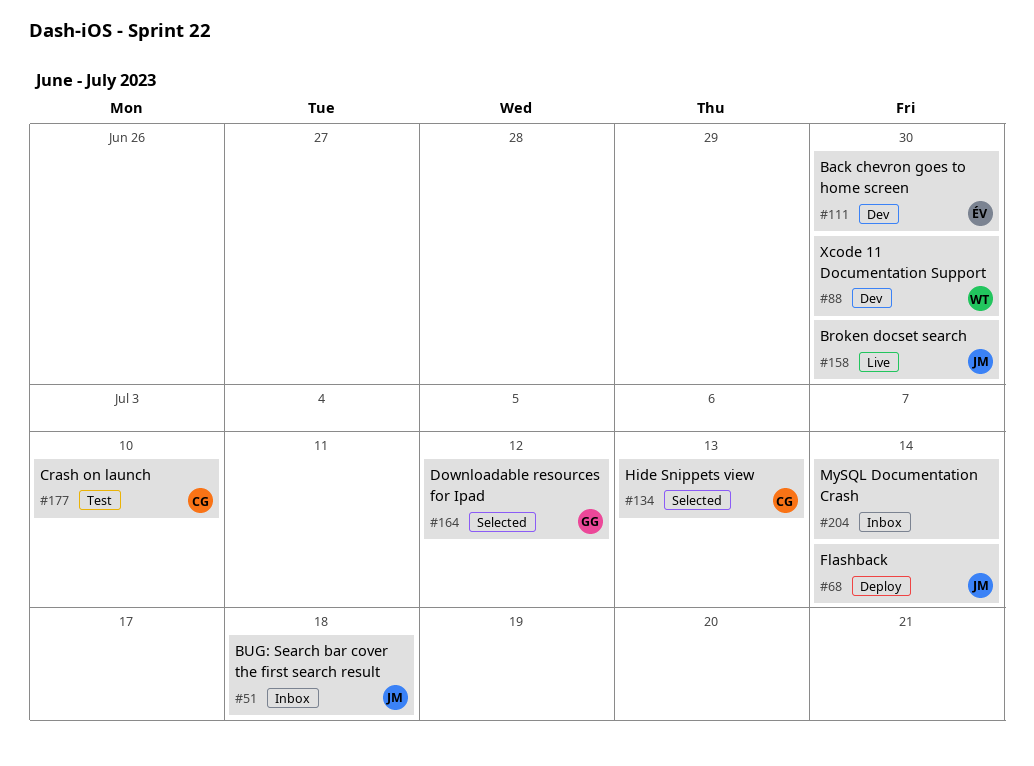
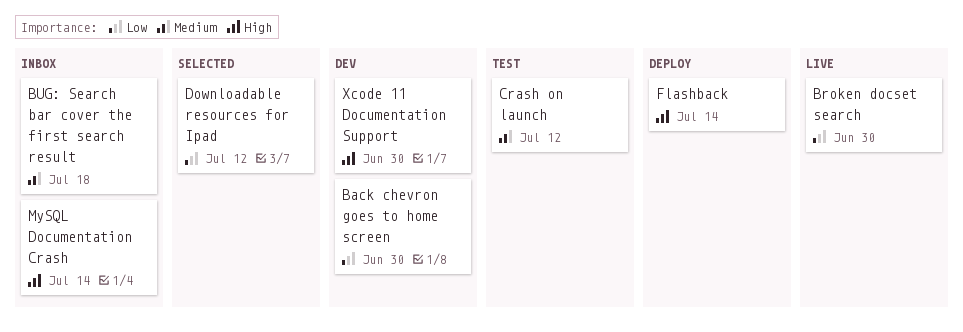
Crash on launch, due: Jul 10 -> Jul 12
Hide Snippets view: present -> none

